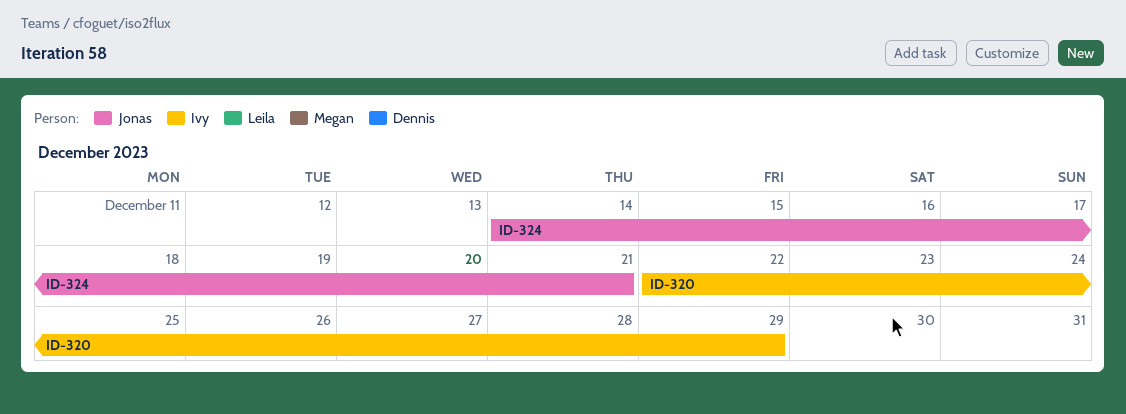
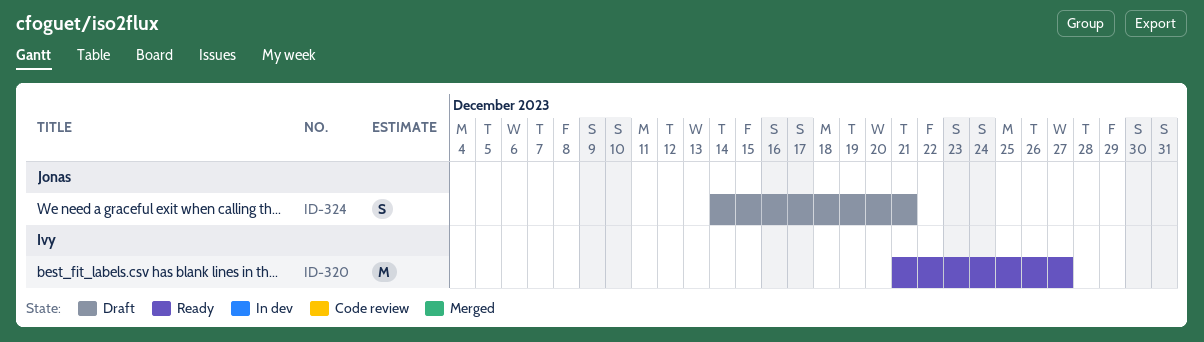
ID-320, start: Dec 22 -> Dec 21
ID-320, due: Dec 29 -> Dec 27

